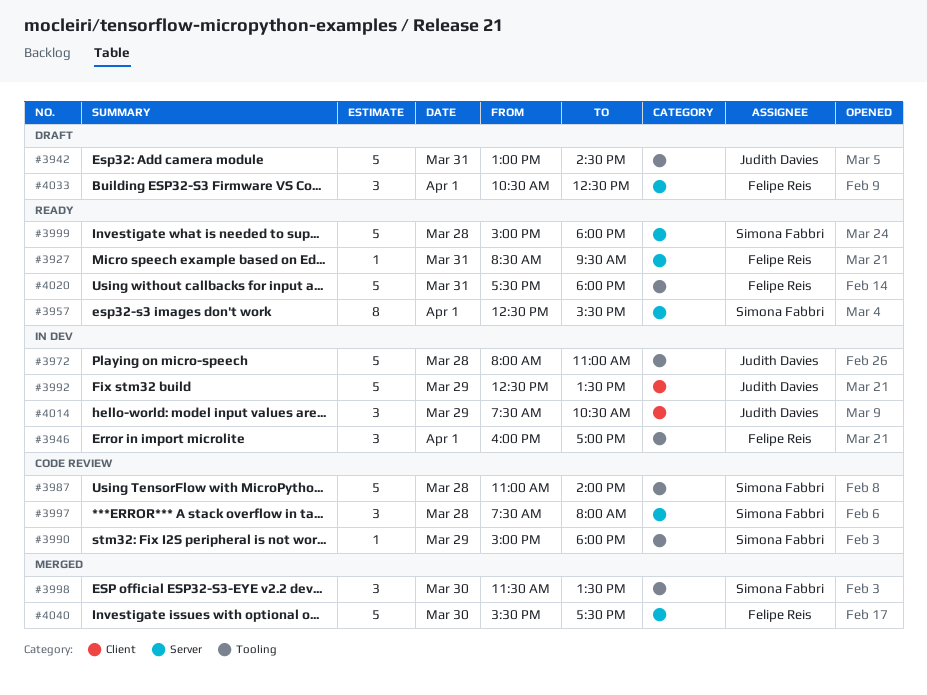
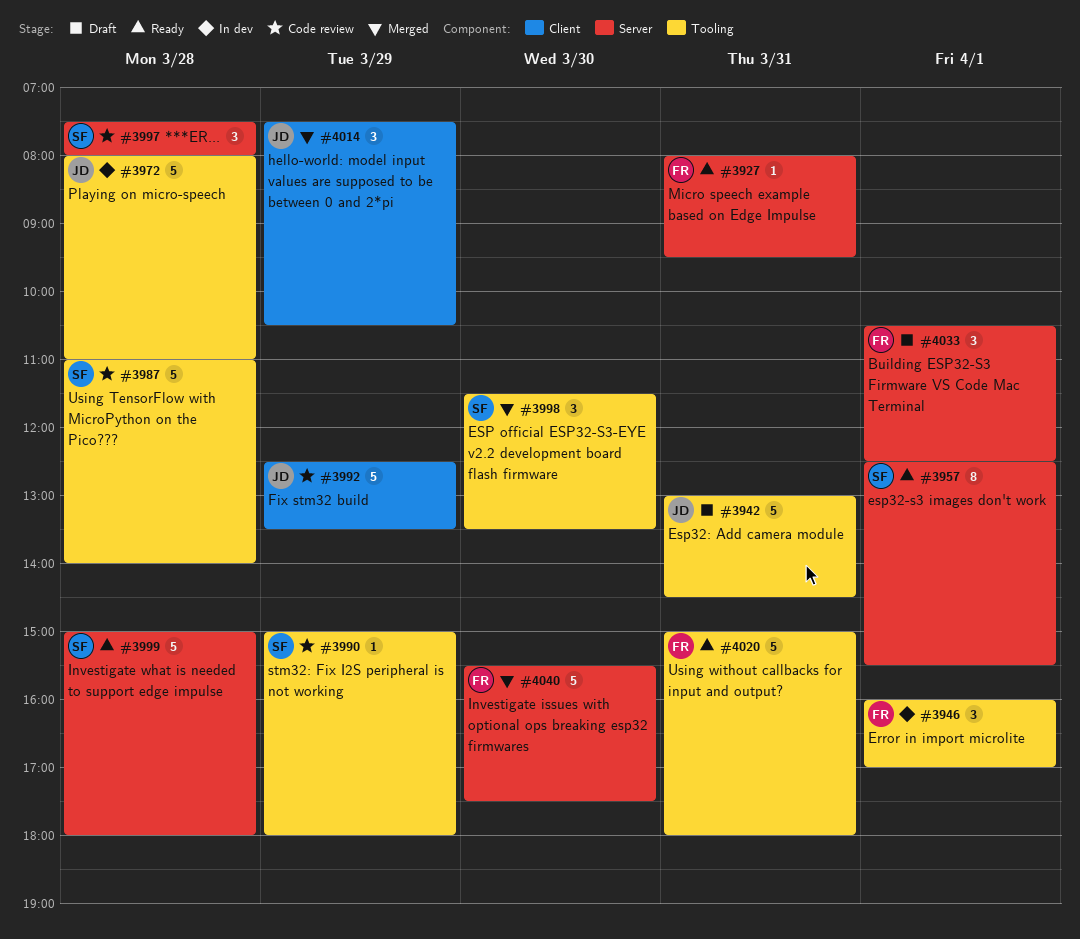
#3927, begins: 08:30 -> 08:00
#3992, status: In dev -> Code review
#4014, status: In dev -> Merged
#4020, begins: 17:30 -> 15:00

